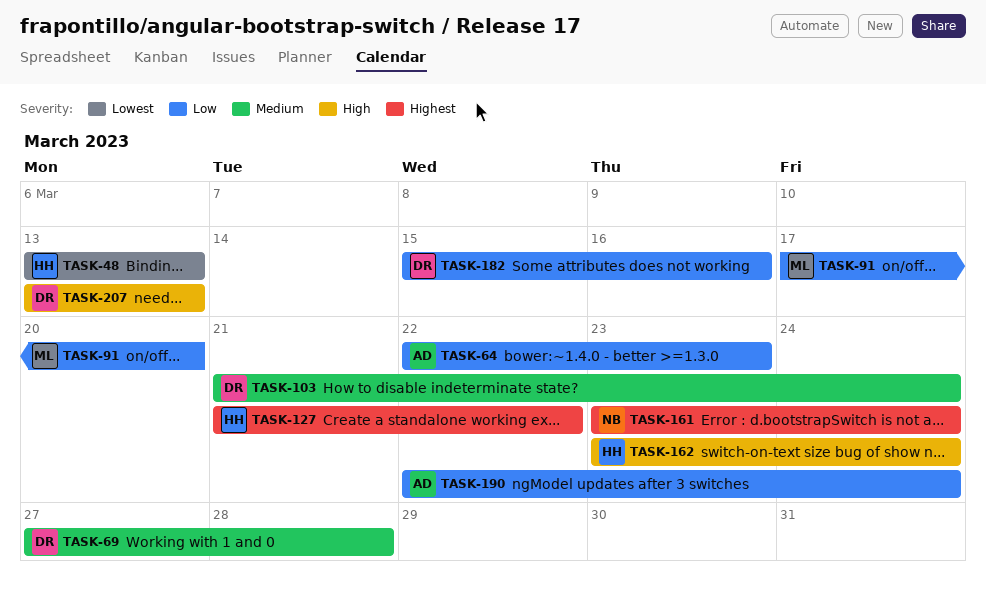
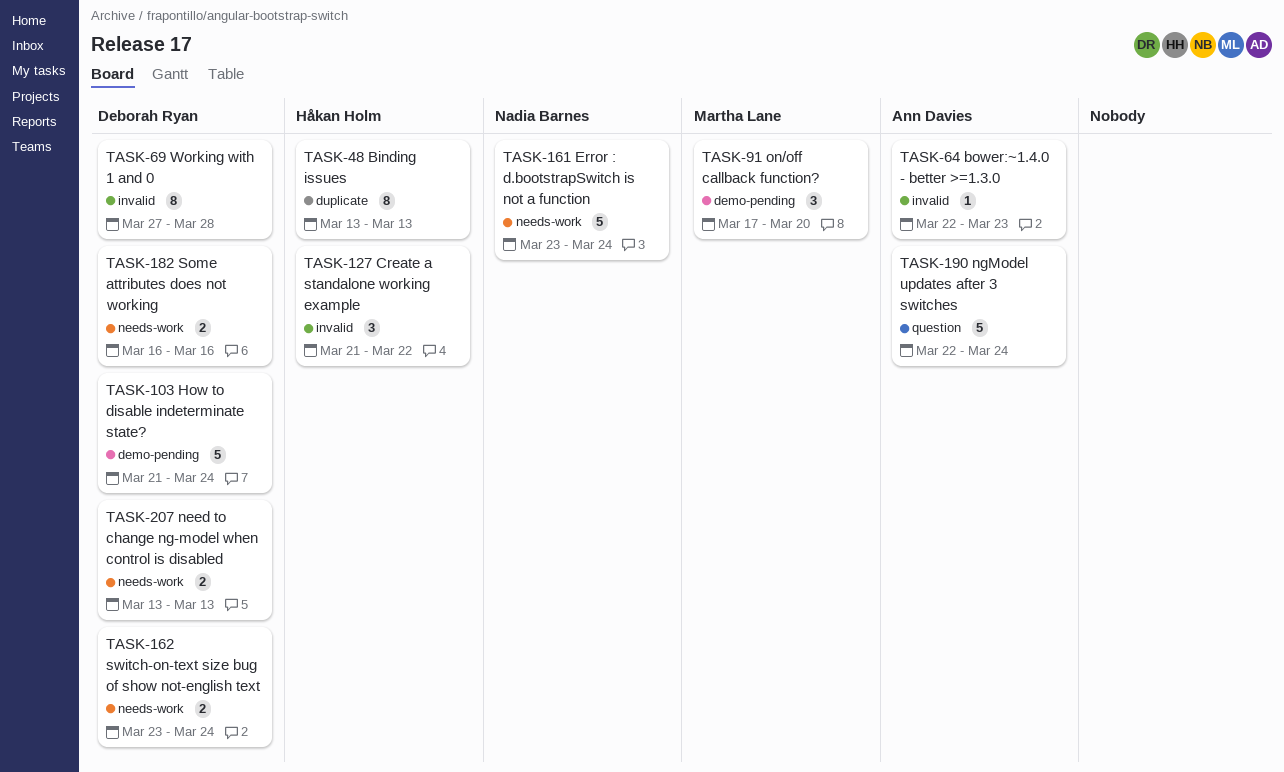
TASK-162, owner: Håkan Holm -> Deborah Ryan
TASK-182, start: Mar 15 -> Mar 16

